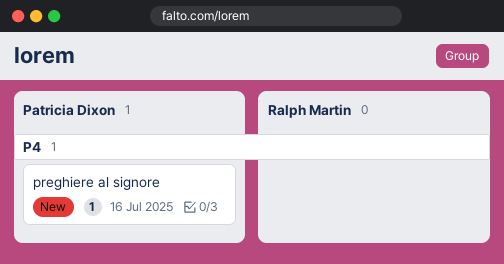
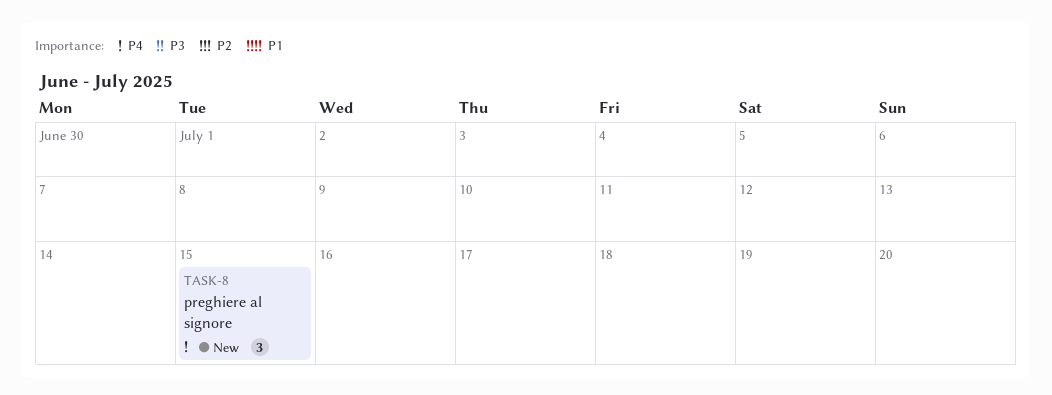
preghiere al signore, estimate: 1 -> 3
preghiere al signore, due: Jul 16 -> Jul 15

